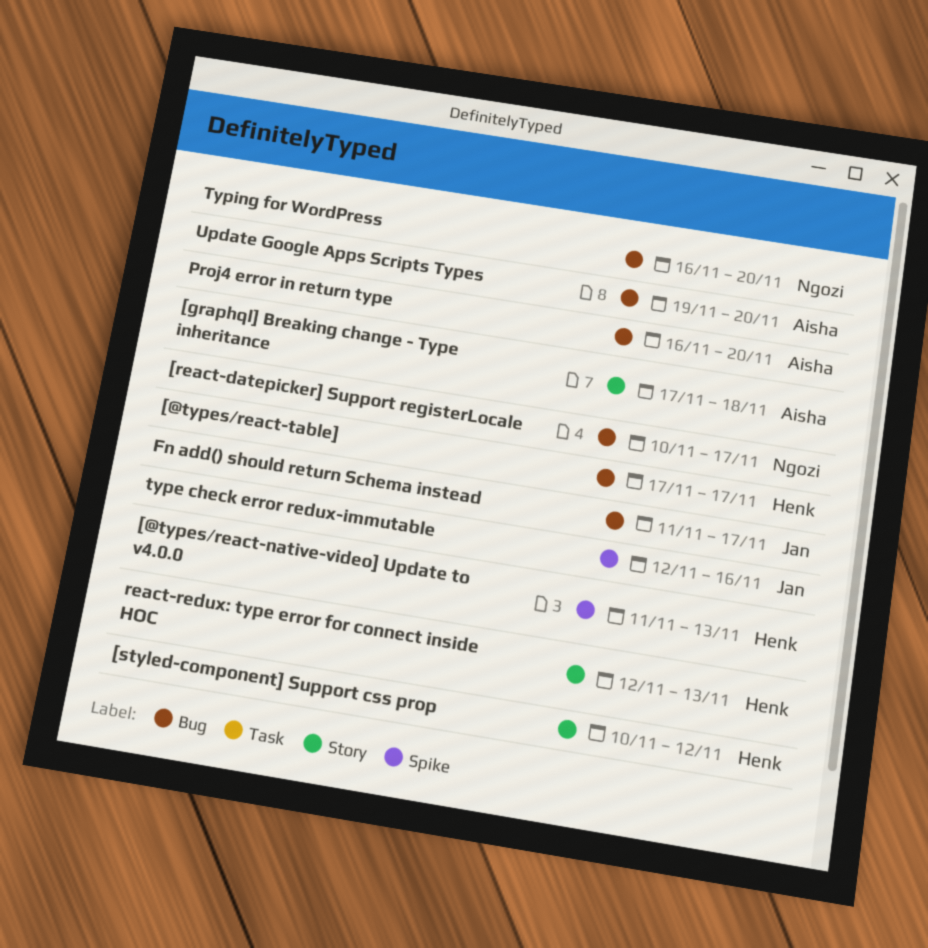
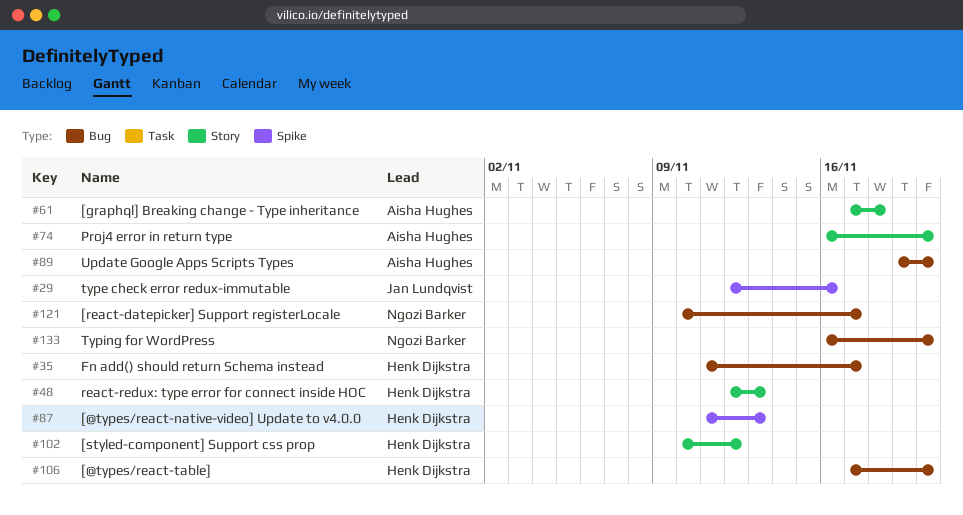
[@types/react-table], due: Nov 17 -> Nov 20
Fn add() should return Schema instead, owner: Jan Lundqvist -> Henk Dijkstra
Proj4 error in return type, label: Bug -> Story

